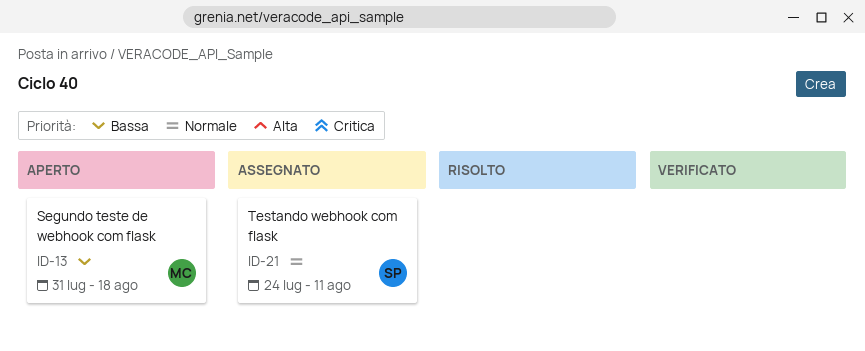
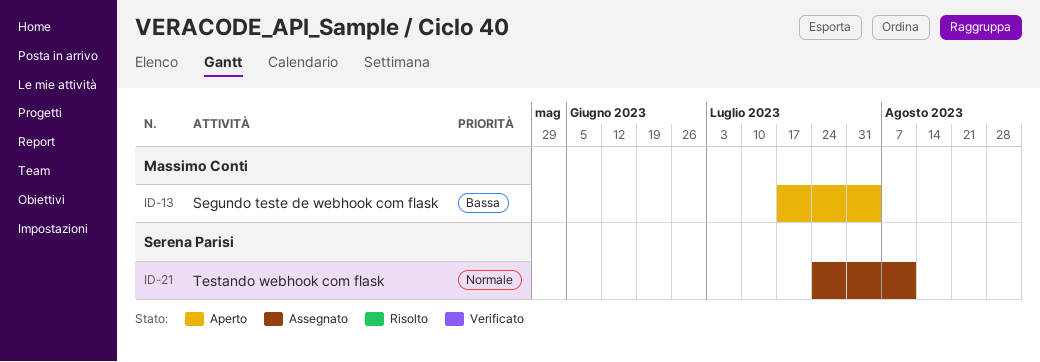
ID-13, start: Jul 31 -> Jul 17
ID-13, due: Aug 18 -> Aug 4

